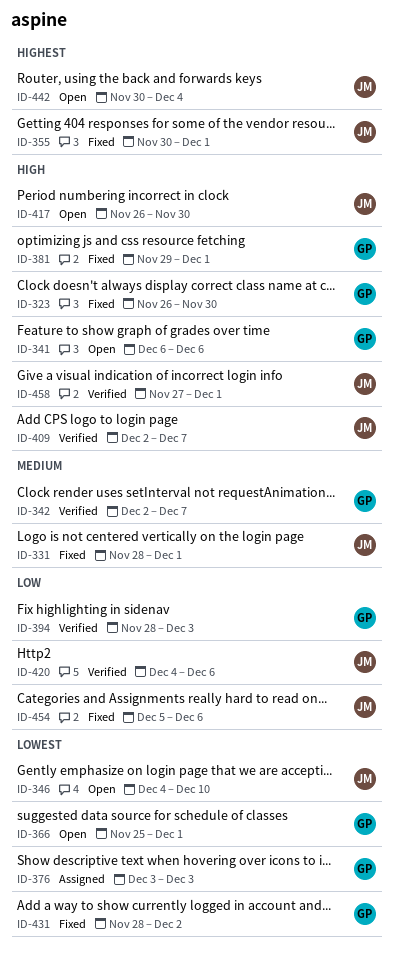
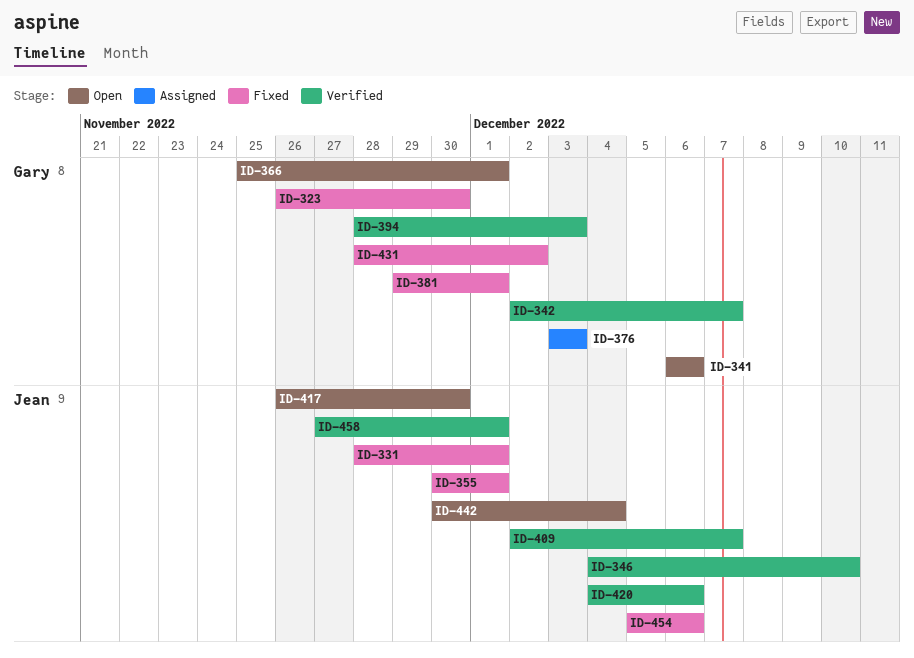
ID-346, status: Open -> Verified

